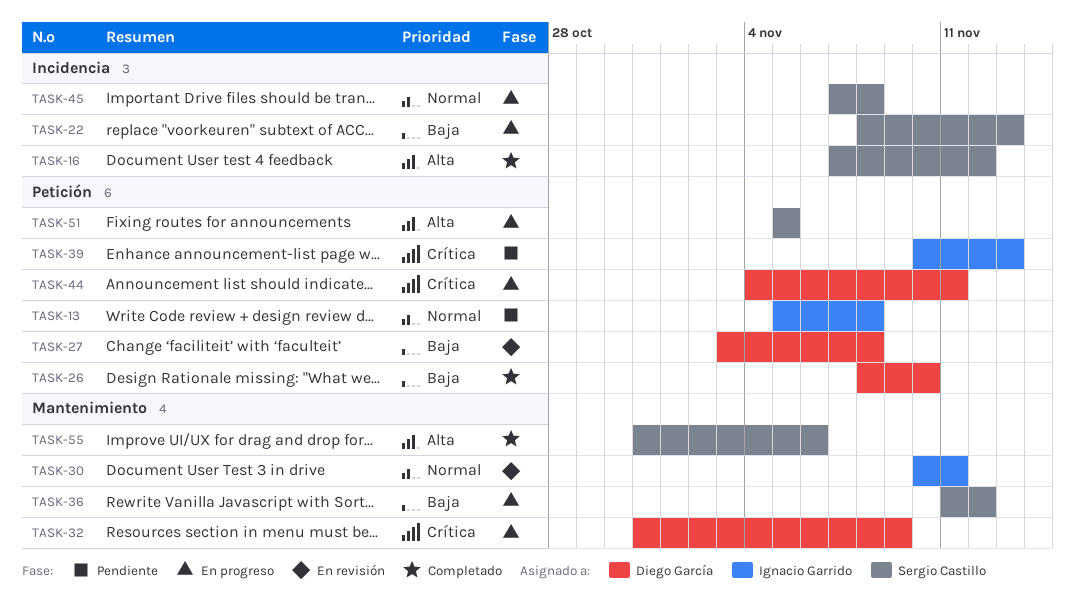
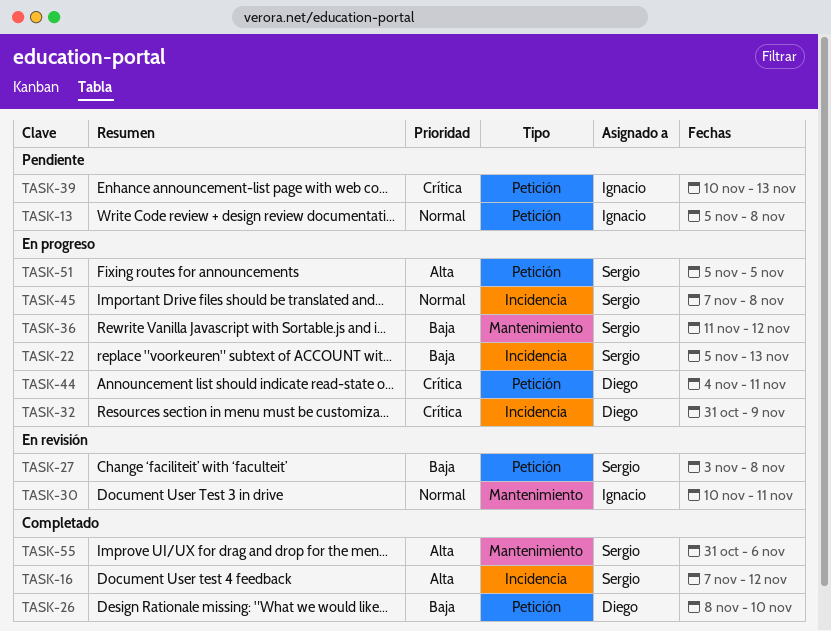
TASK-22, start: Nov 8 -> Nov 5
TASK-27, owner: Diego García -> Sergio Castillo
TASK-32, label: Mantenimiento -> Incidencia

